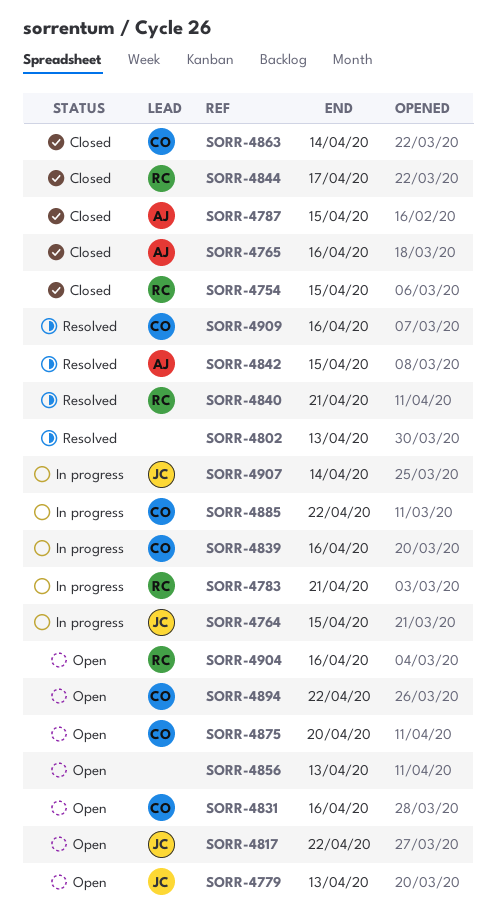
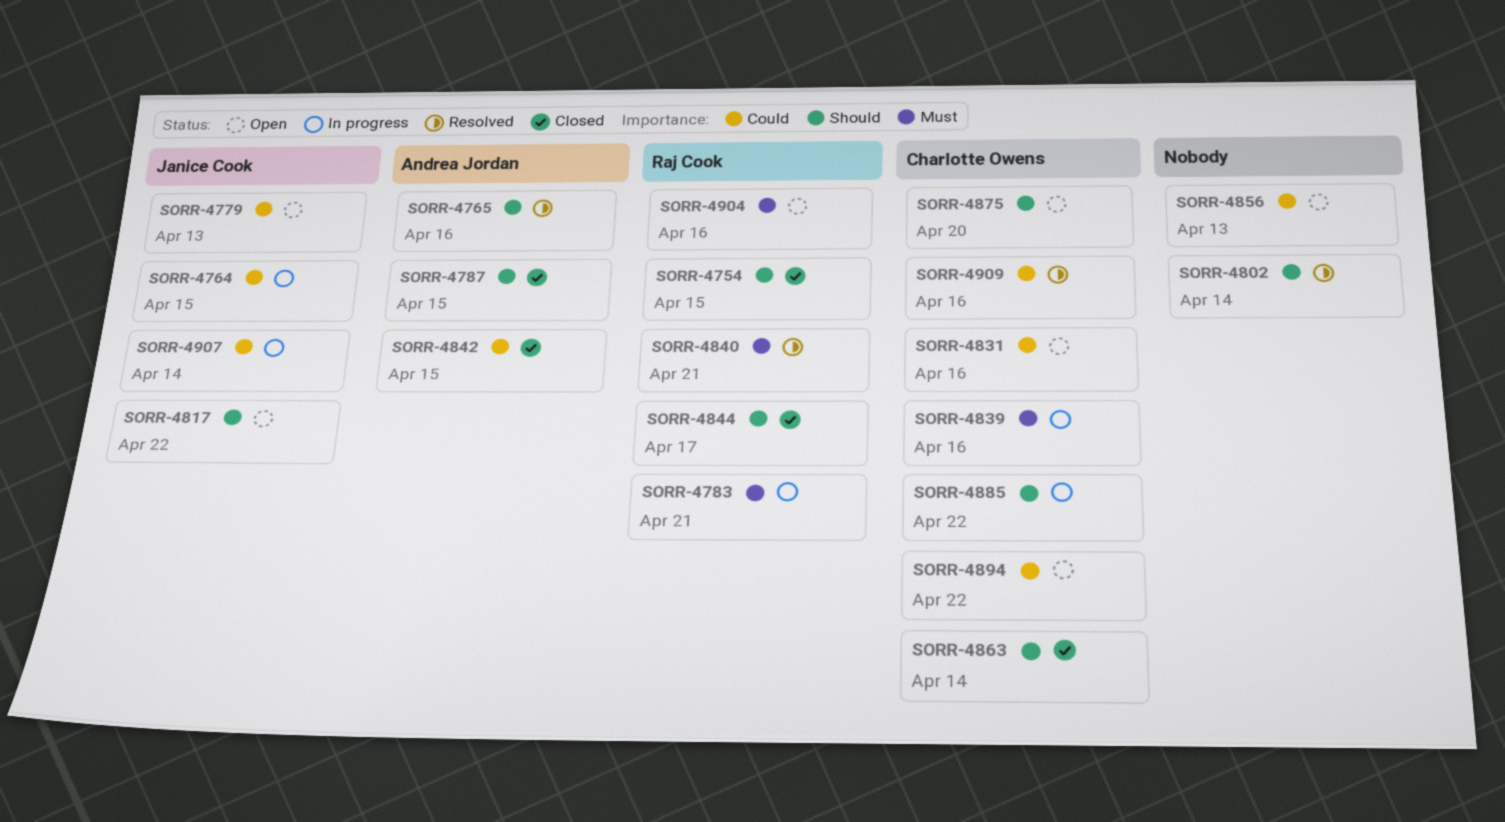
SORR-4765, status: Closed -> Resolved
SORR-4802, due: Apr 13 -> Apr 14
SORR-4842, status: Resolved -> Closed

